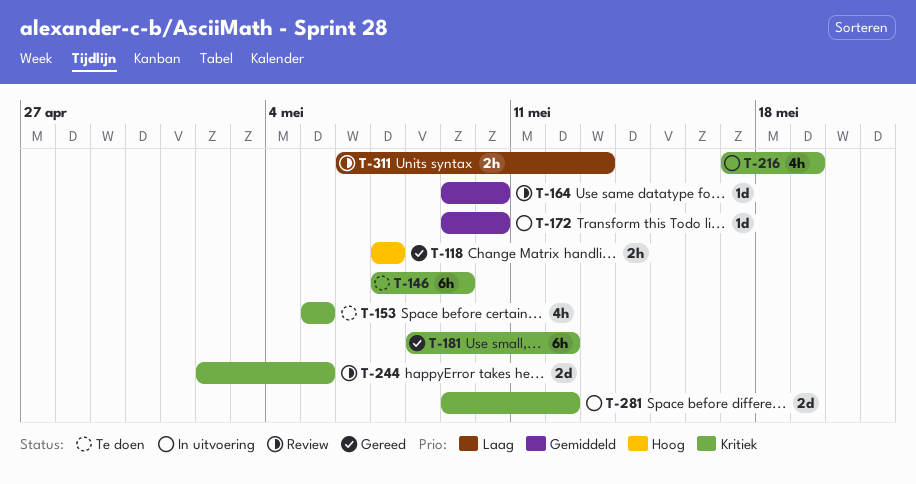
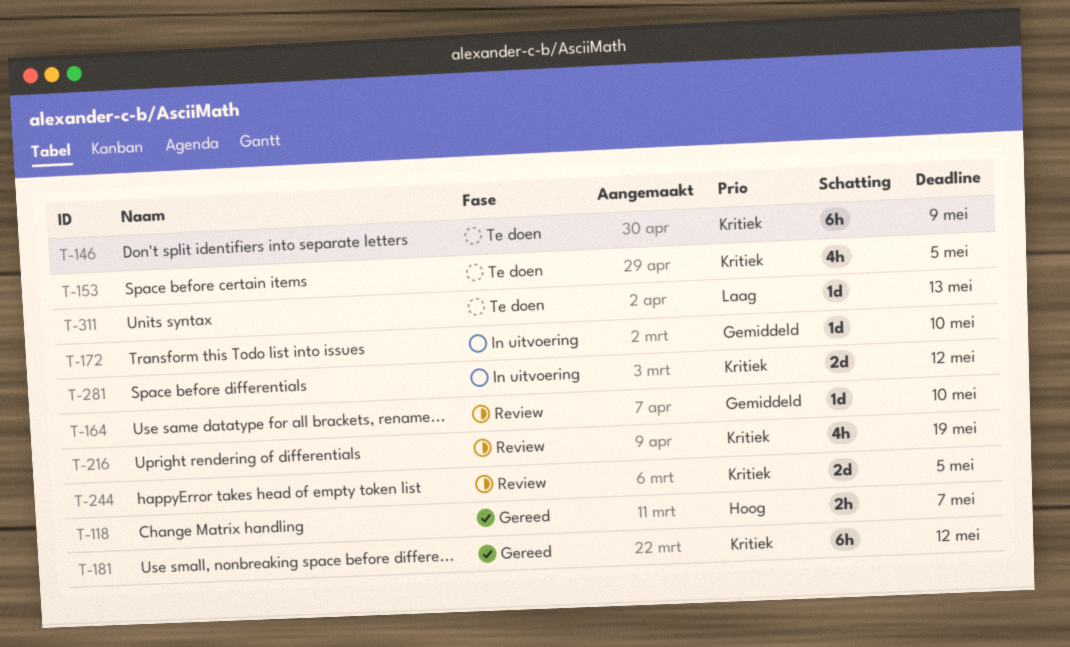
T-216, status: In uitvoering -> Review
T-311, status: Review -> Te doen
T-311, estimate: 2h -> 1d

